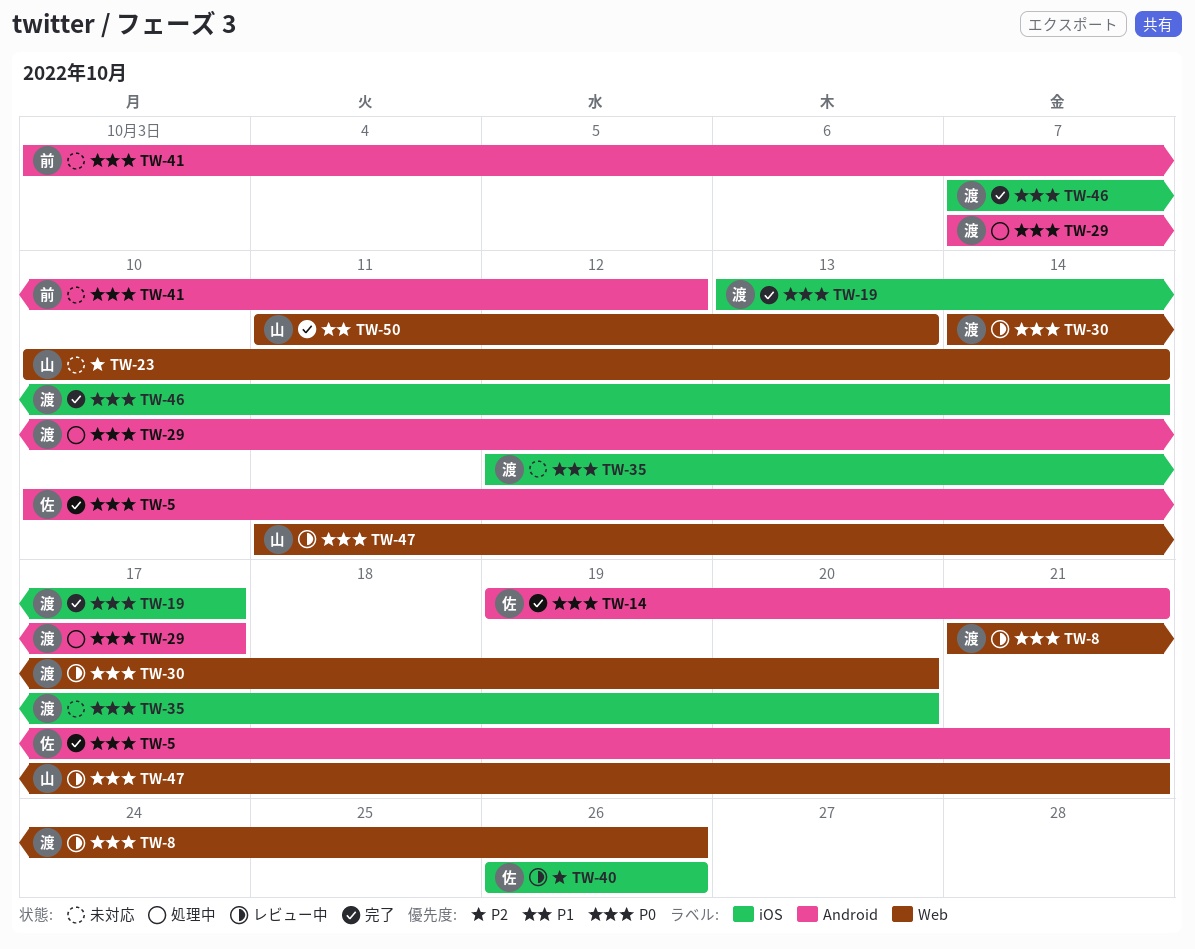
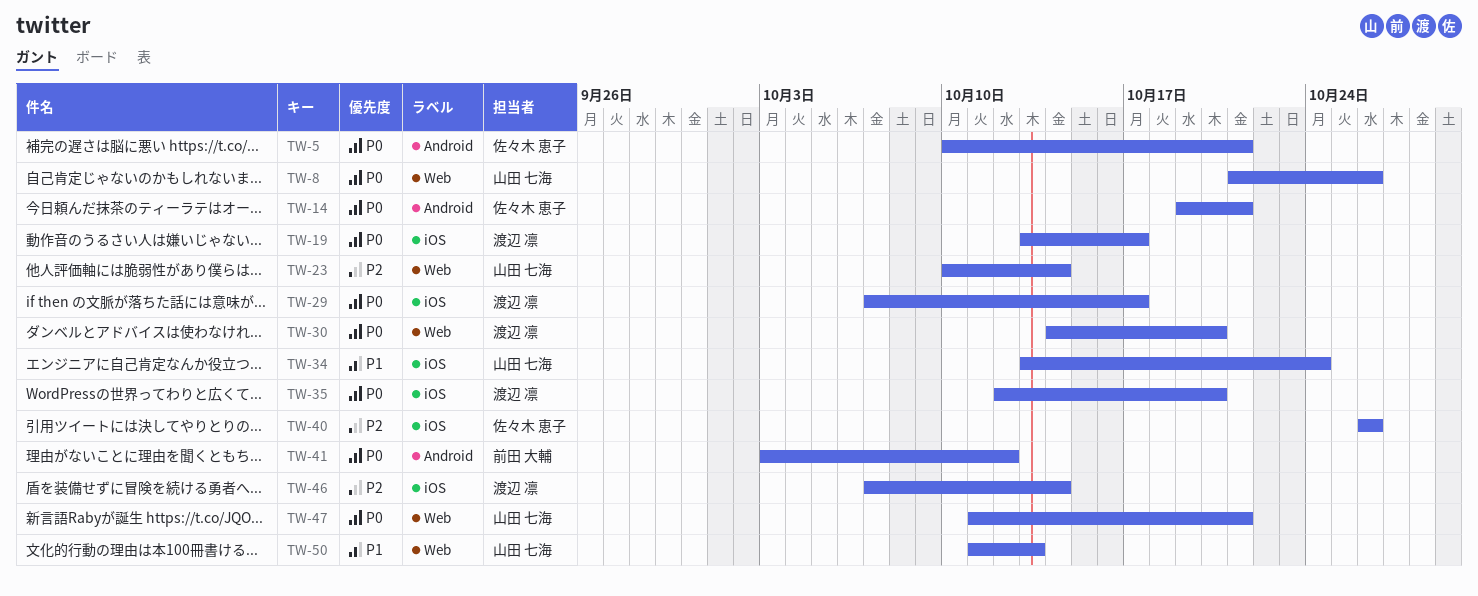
TW-8, owner: 渡辺 凛 -> 山田 七海
TW-29, label: Android -> iOS
TW-34: none -> present
TW-46, priority: P0 -> P2

